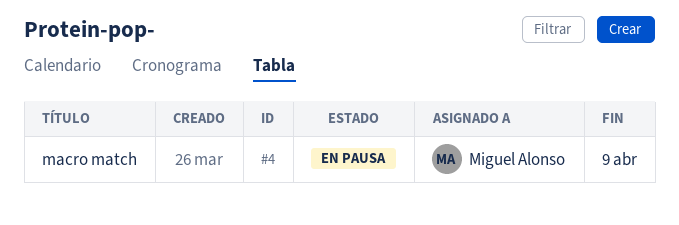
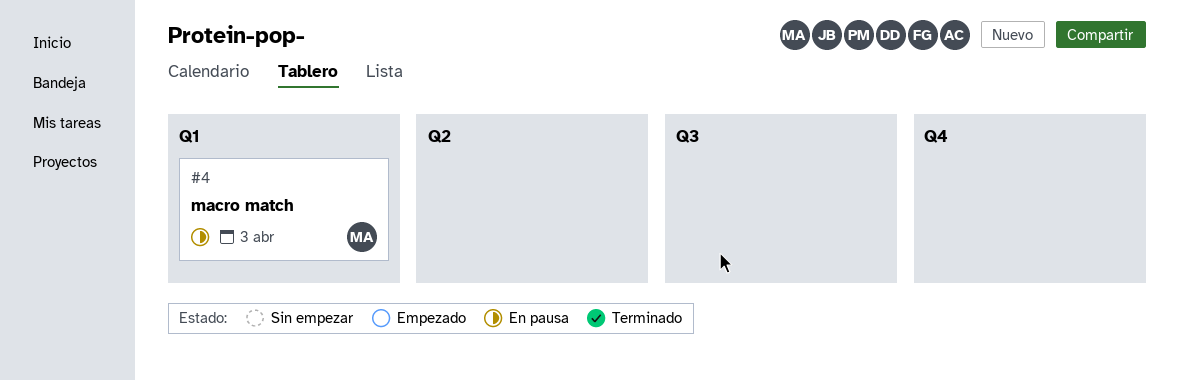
#4, due: Apr 9 -> Apr 3

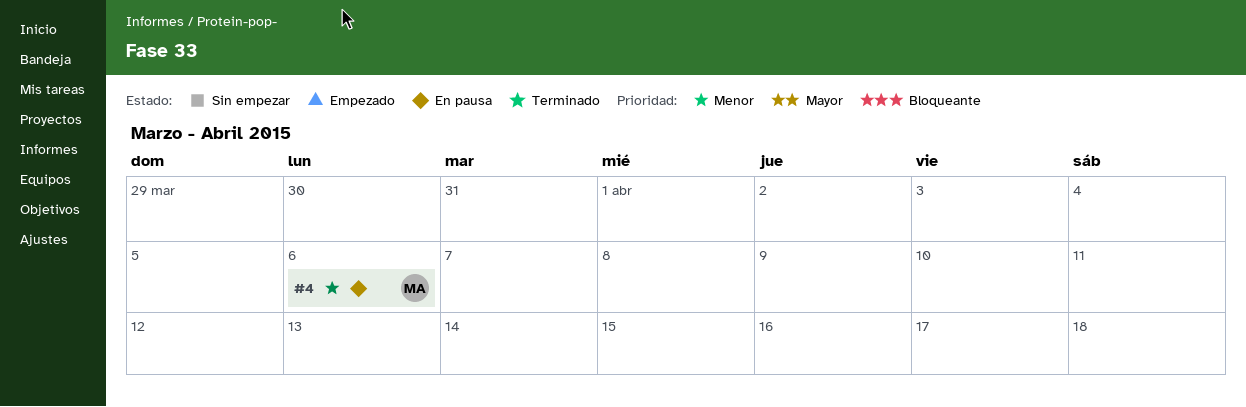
#4, due: Apr 3 -> Apr 6

